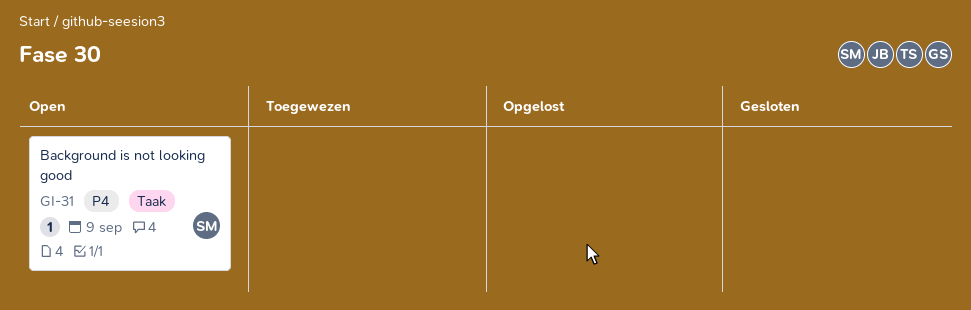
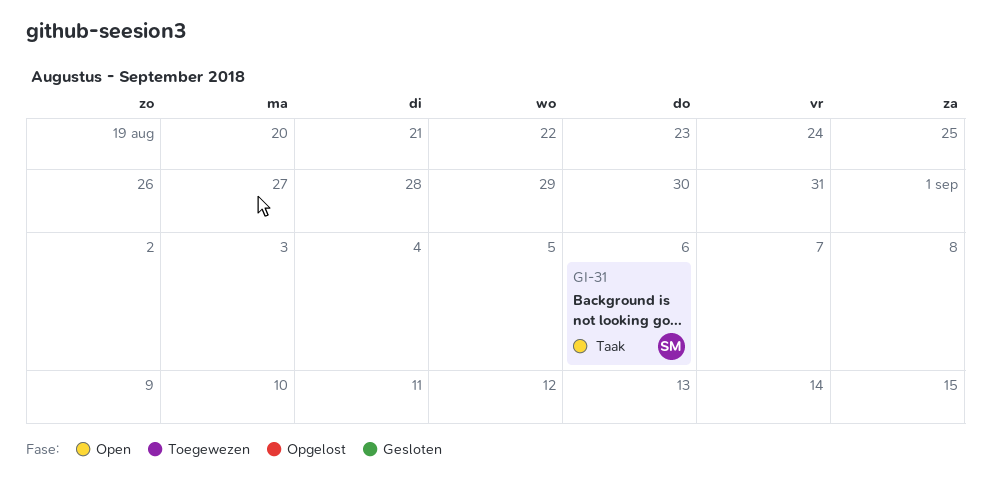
GI-31, due: Sep 9 -> Sep 6

